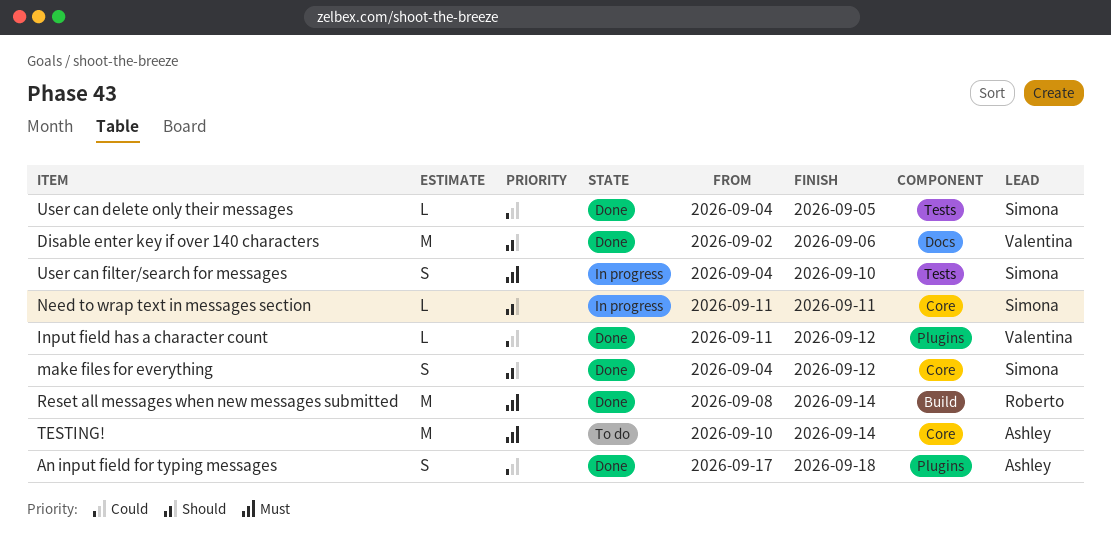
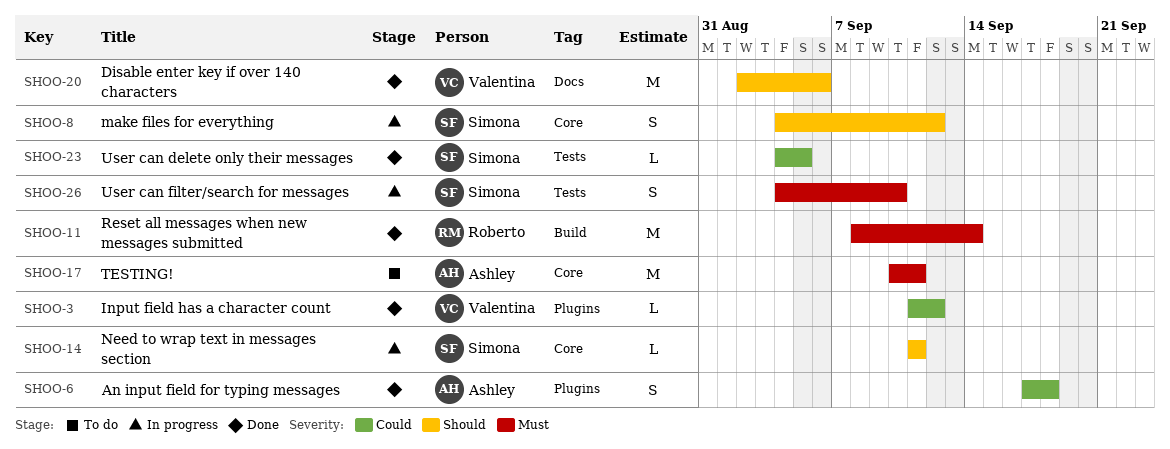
make files for everything, status: Done -> In progress
TESTING!, due: Sep 14 -> Sep 11

